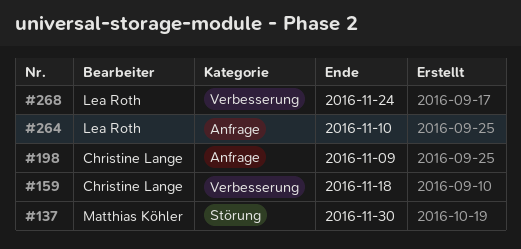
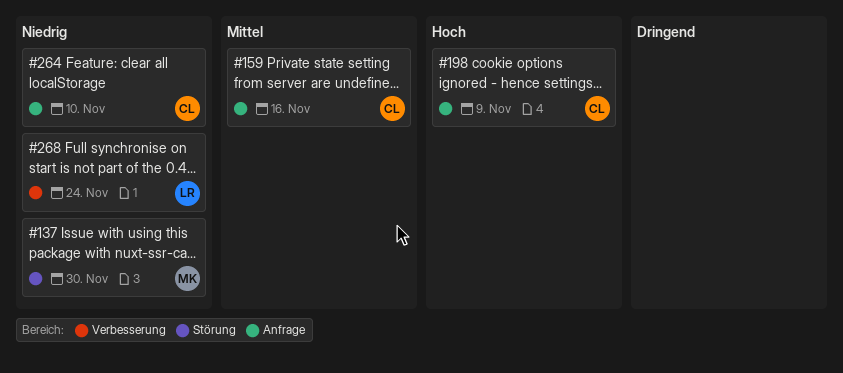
#159, label: Verbesserung -> Anfrage
#159, due: Nov 18 -> Nov 16
#264, owner: Lea Roth -> Christine Lange

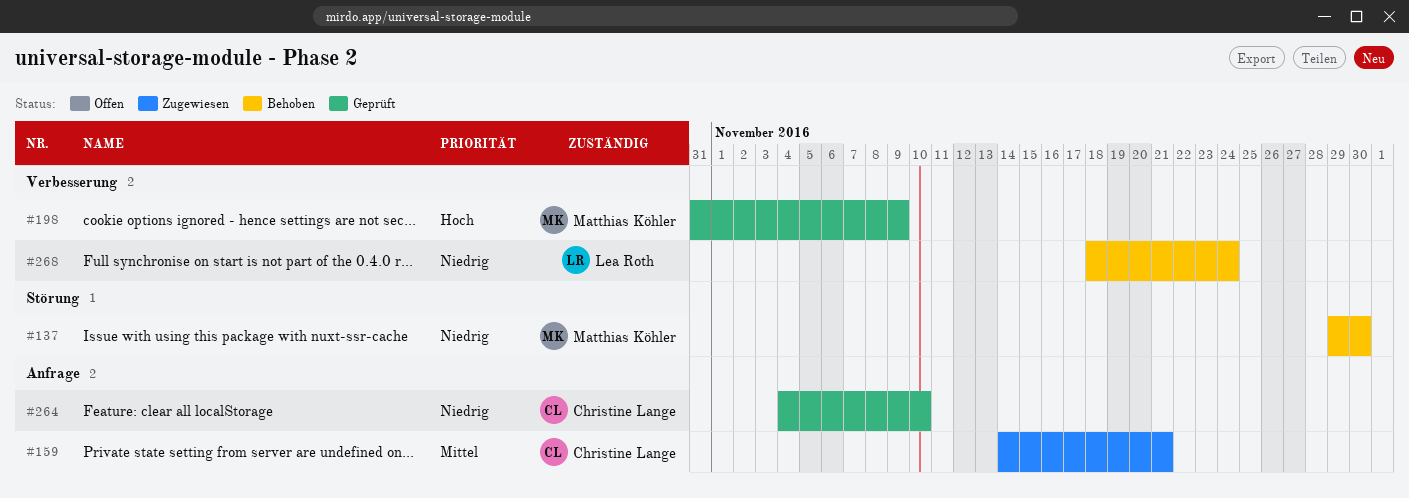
#159, due: Nov 16 -> Nov 21
#198, owner: Christine Lange -> Matthias Köhler
#198, label: Anfrage -> Verbesserung

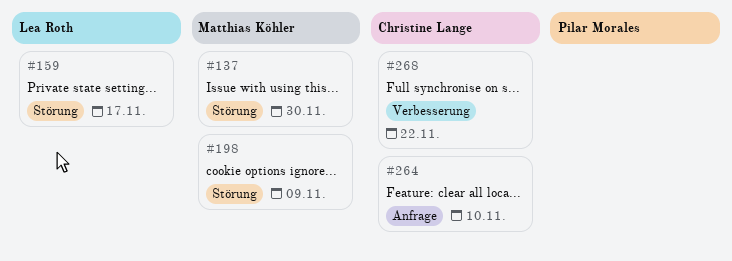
#159, owner: Christine Lange -> Lea Roth
#159, label: Anfrage -> Störung
#159, due: Nov 21 -> Nov 17
#198, label: Verbesserung -> Störung
#268, owner: Lea Roth -> Christine Lange
#268, due: Nov 24 -> Nov 22

